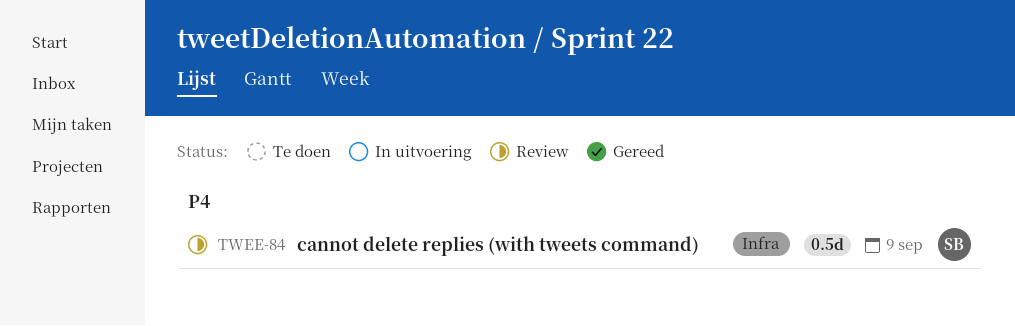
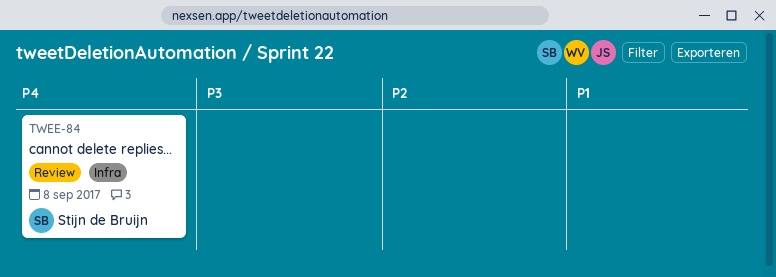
TWEE-84, due: Sep 9 -> Sep 8

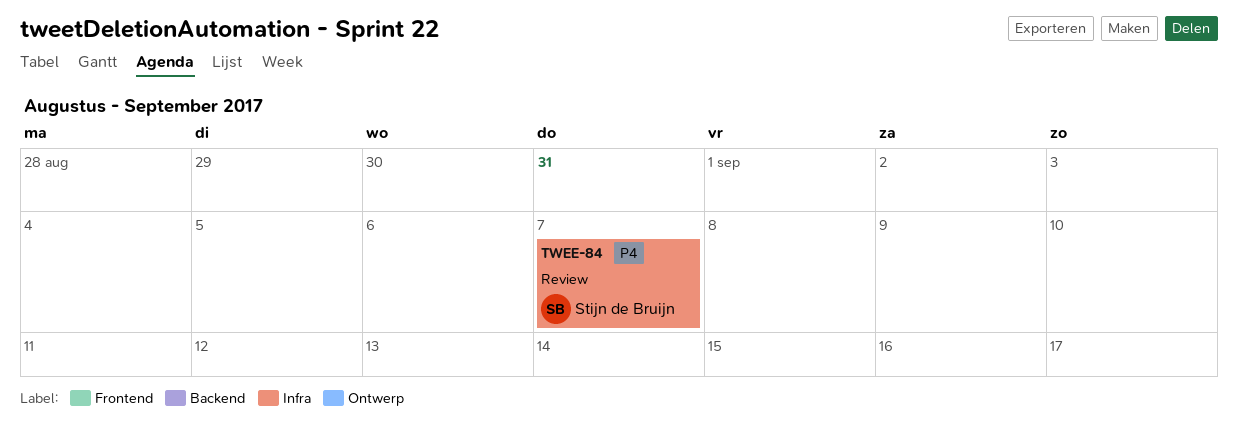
TWEE-84, due: Sep 8 -> Sep 7

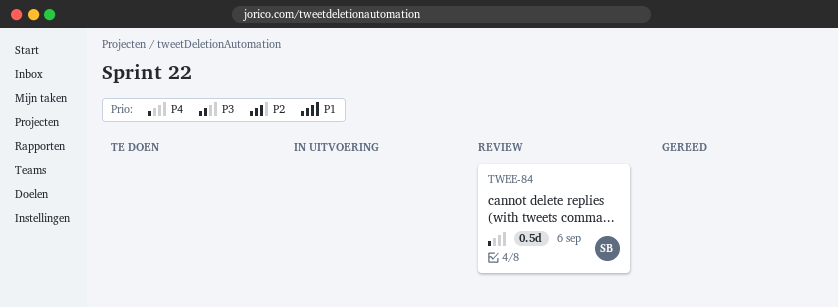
TWEE-84, due: Sep 7 -> Sep 6

